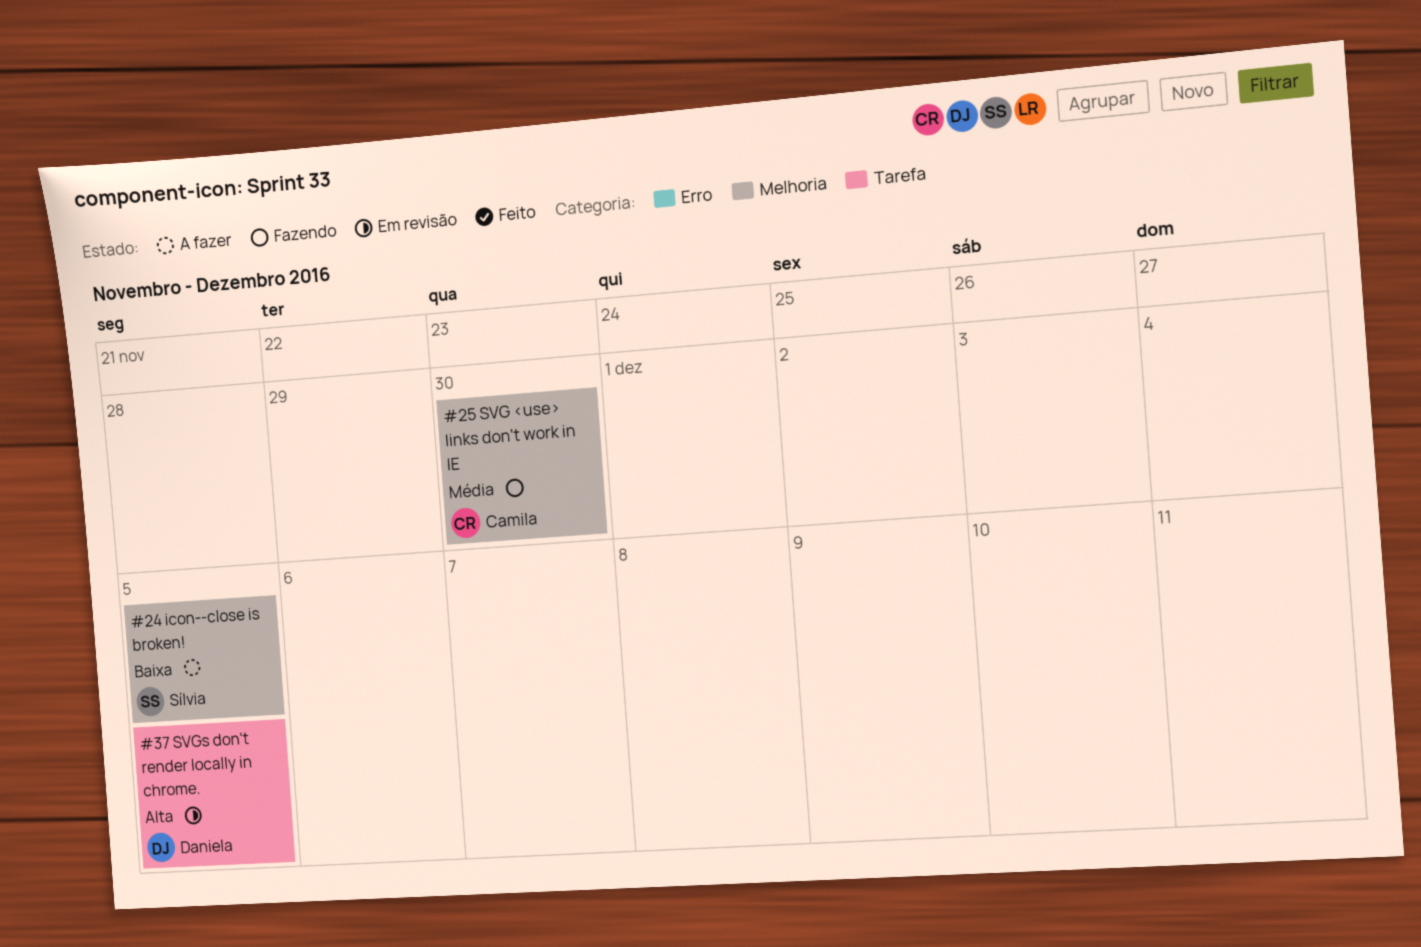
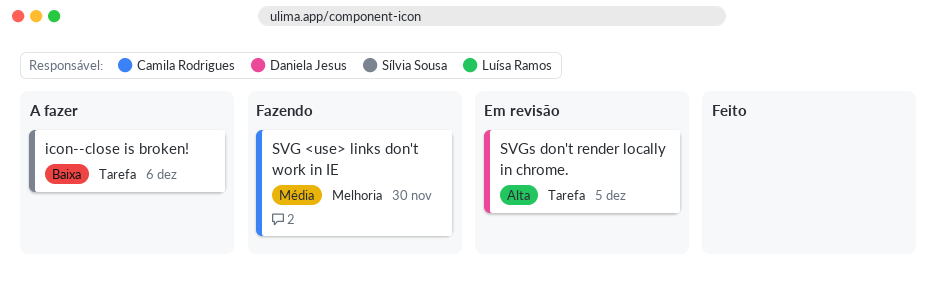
icon--close is broken!, label: Melhoria -> Tarefa
icon--close is broken!, due: Dec 5 -> Dec 6

